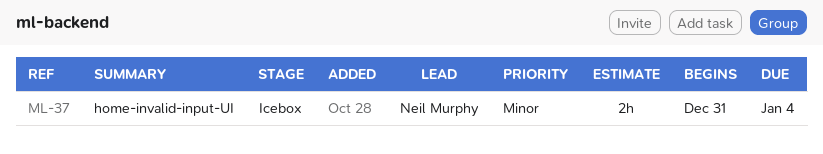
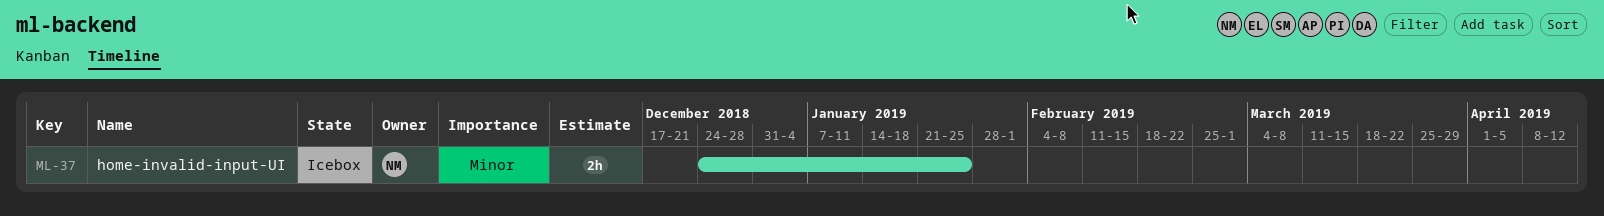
ML-37, start: Dec 31 -> Dec 24
ML-37, due: Jan 4 -> Jan 25

